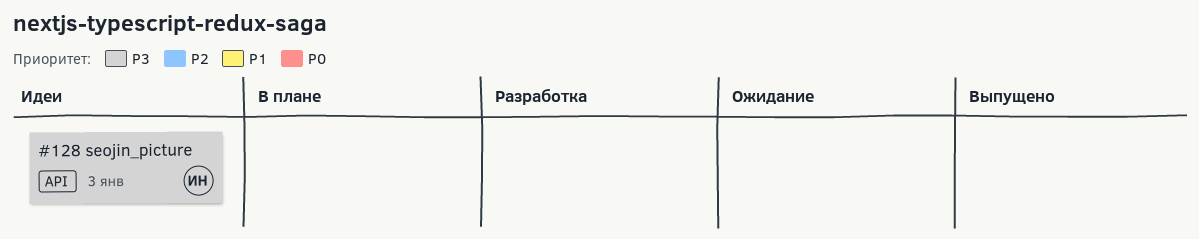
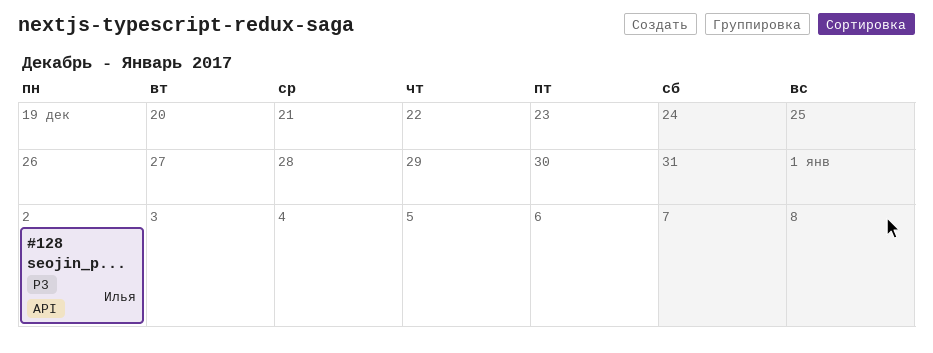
#128, due: Jan 3 -> Jan 2

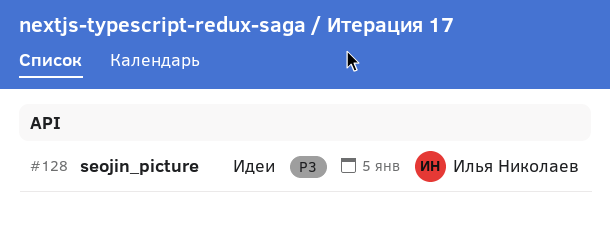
#128, due: Jan 2 -> Jan 5

